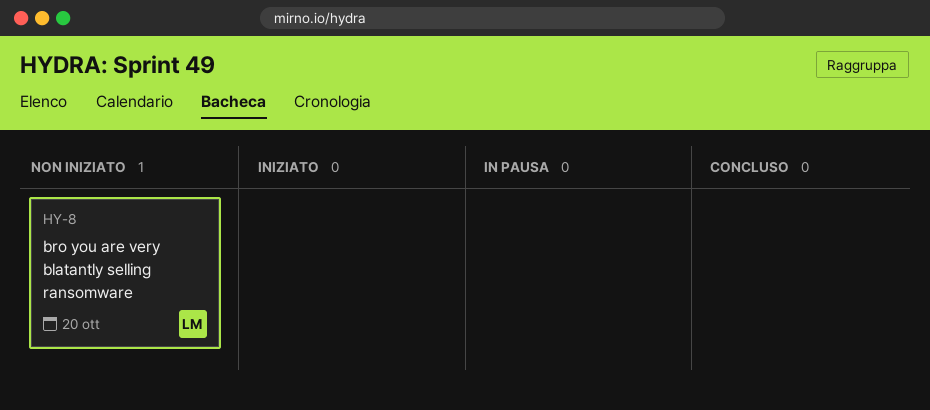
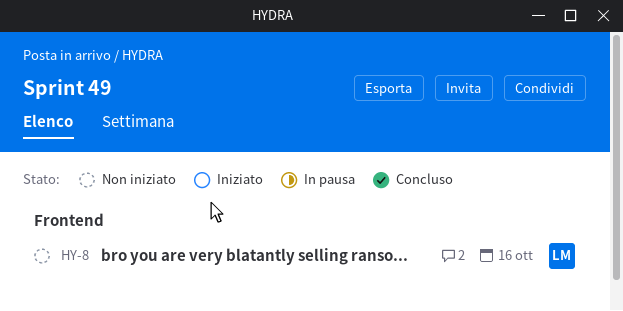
HY-8, due: Oct 20 -> Oct 16

